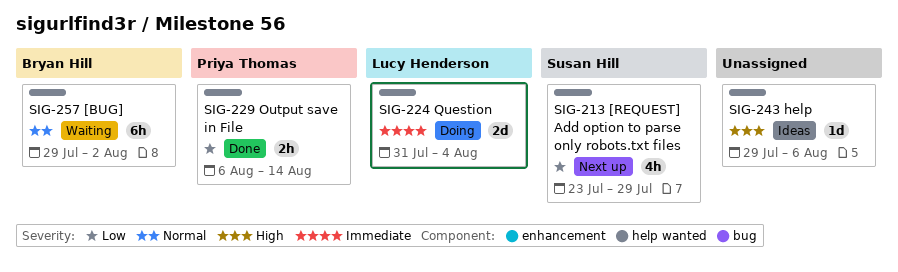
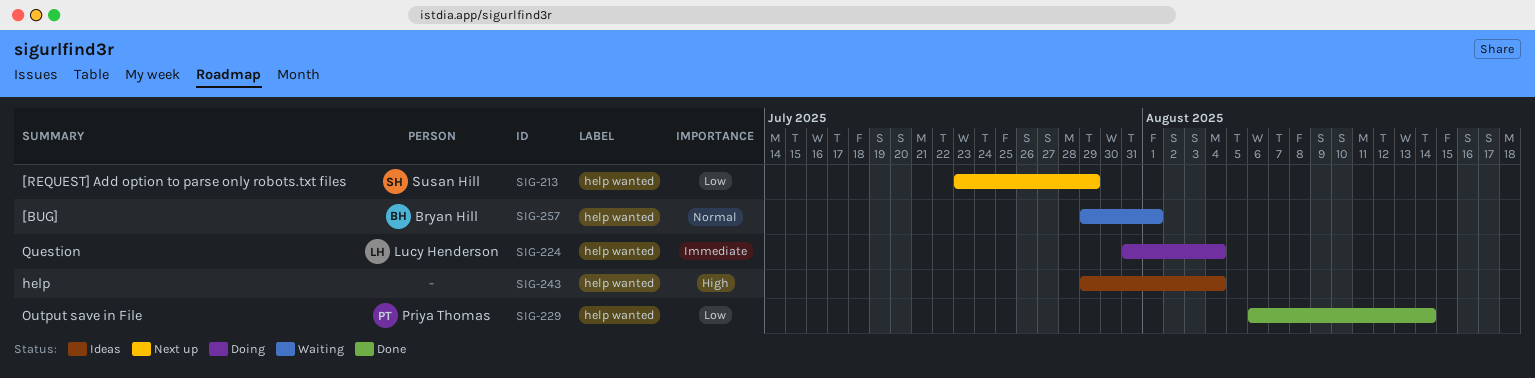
SIG-243, due: Aug 6 -> Aug 4
SIG-257, due: Aug 2 -> Aug 1

